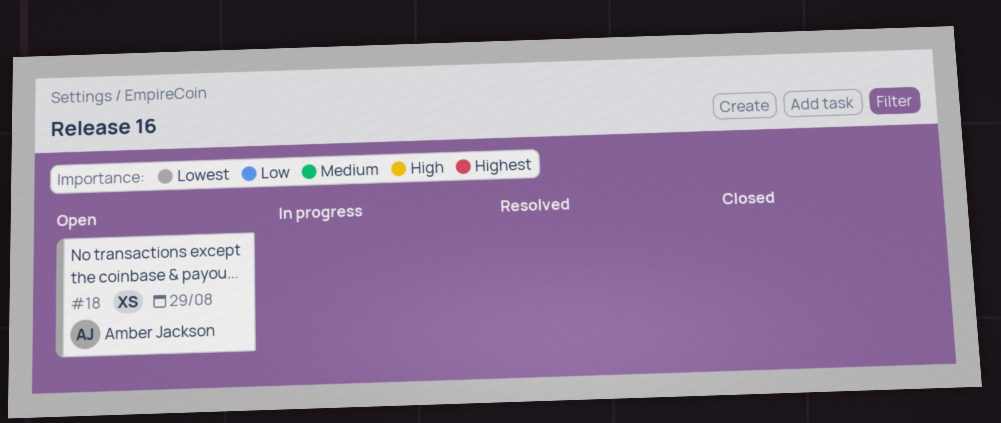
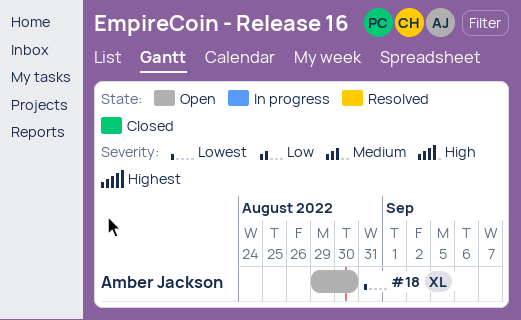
#18, estimate: XS -> XL
#18, due: Aug 29 -> Aug 30

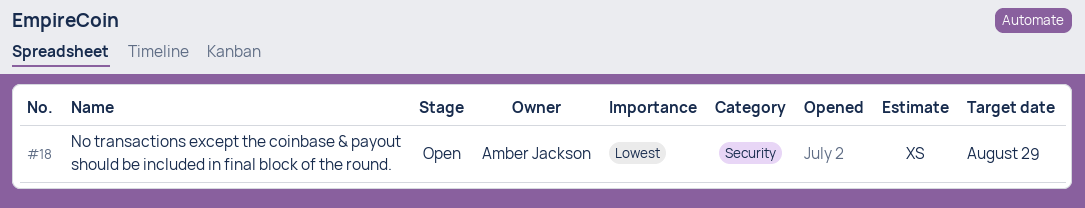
#18, estimate: XL -> XS
#18, due: Aug 30 -> Aug 29

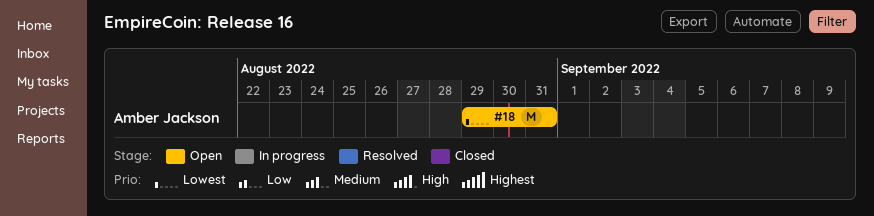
#18, estimate: XS -> M
#18, due: Aug 29 -> Aug 31

